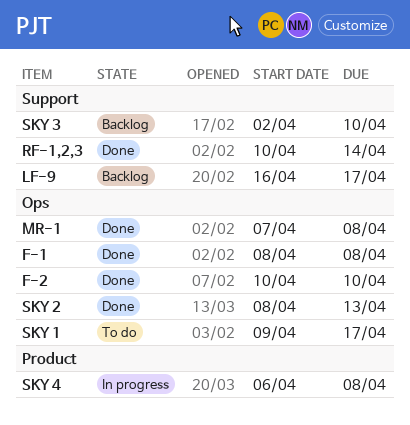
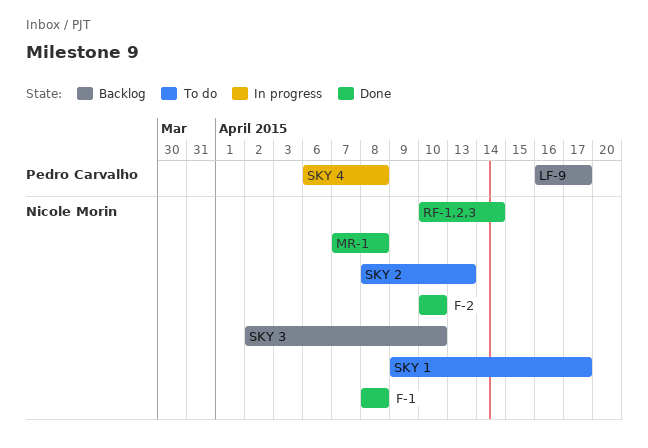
SKY 2, status: Done -> To do

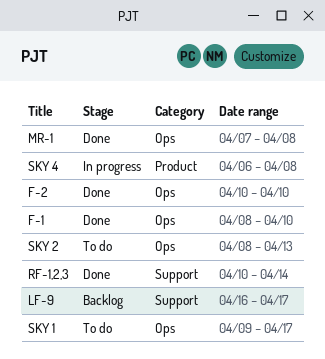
F-1, due: Apr 8 -> Apr 10
SKY 3: present -> none

